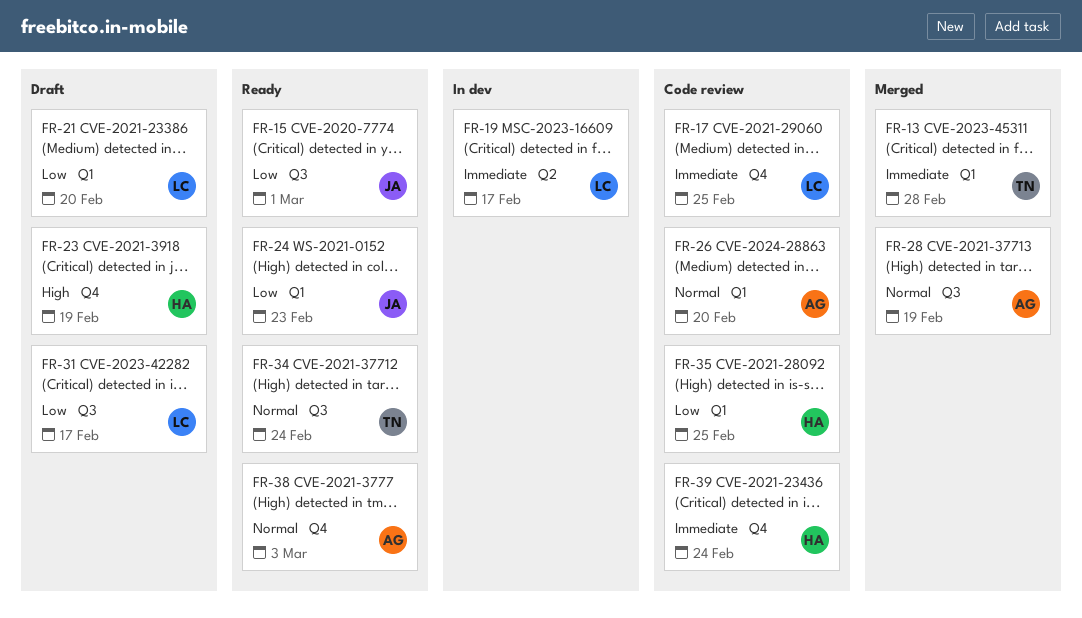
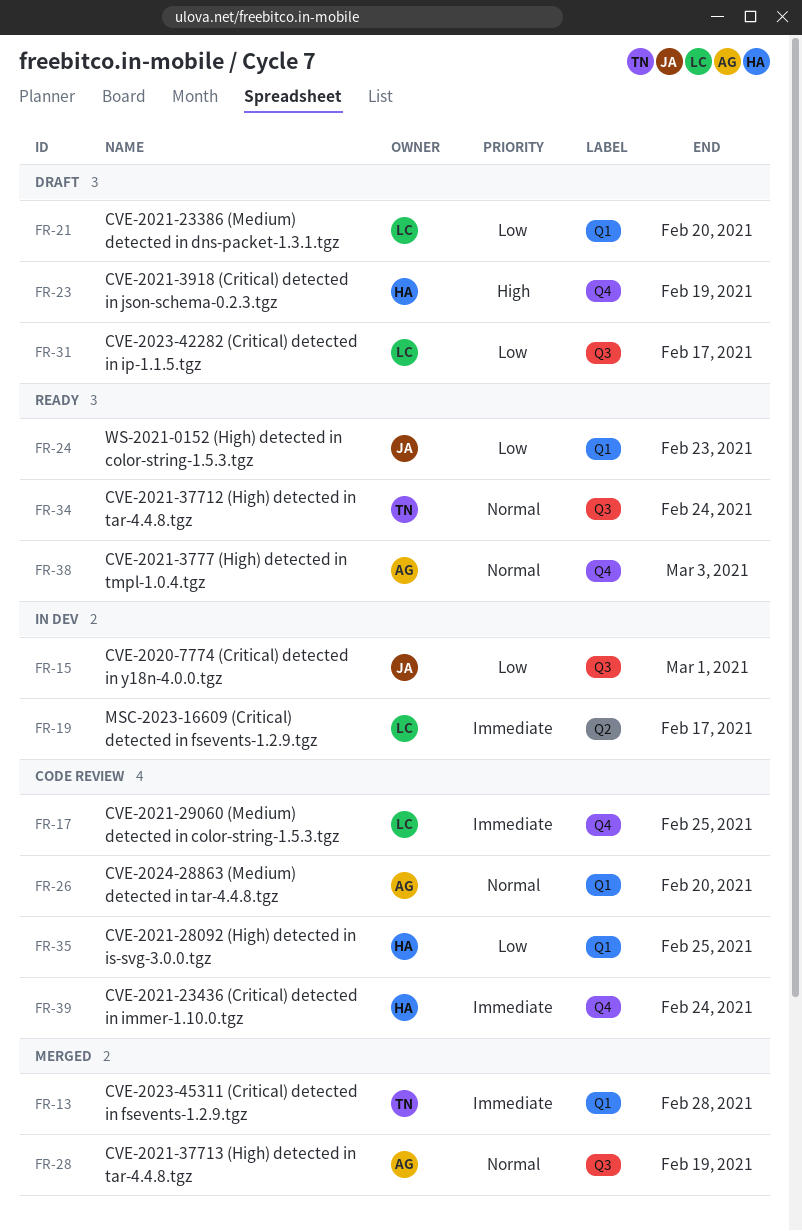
FR-15, status: Ready -> In dev

